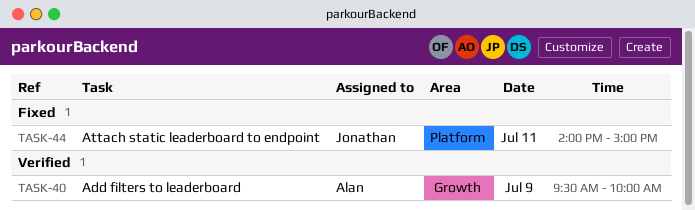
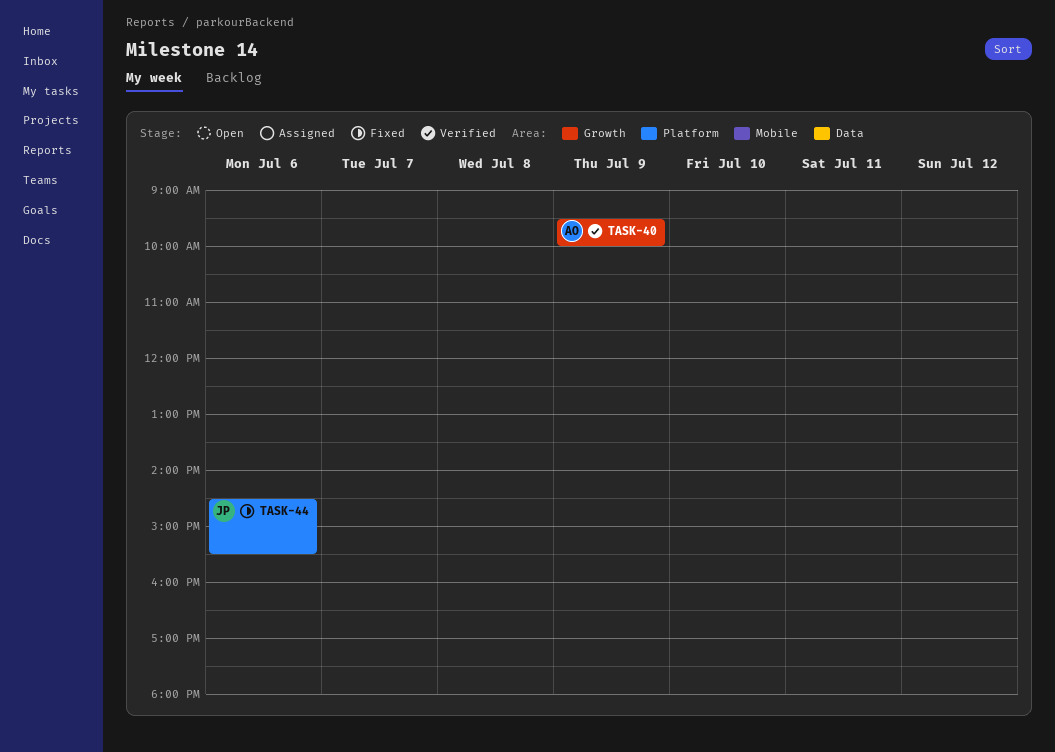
TASK-44, day: Jul 11 -> Jul 6
TASK-44, begins: 14:00 -> 14:30
TASK-44, ends: 15:00 -> 15:30

